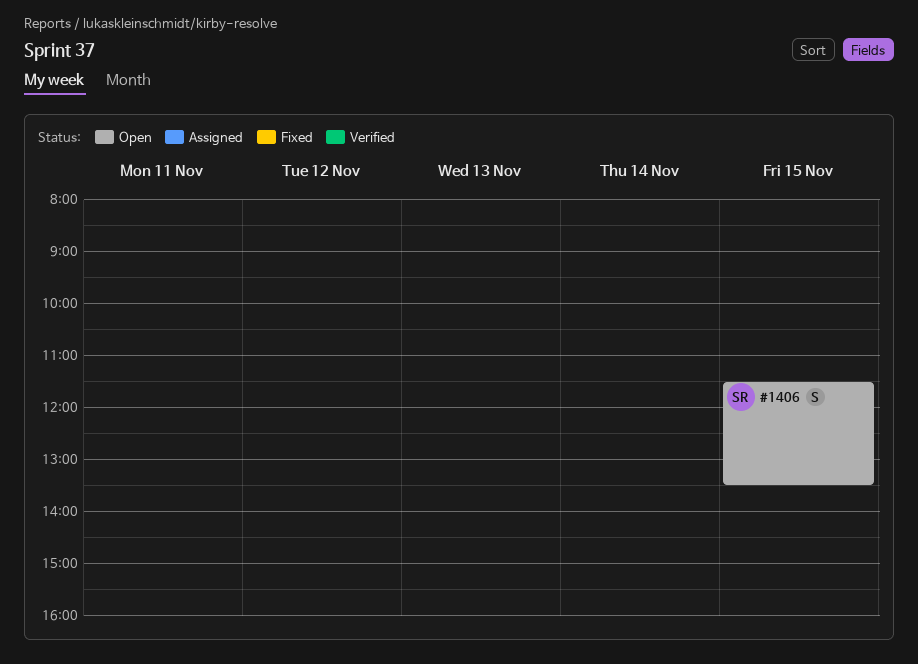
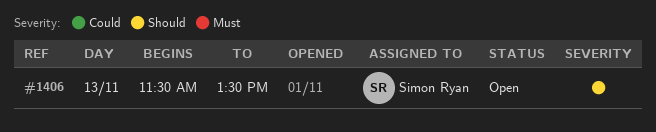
#1406, day: Nov 15 -> Nov 13

